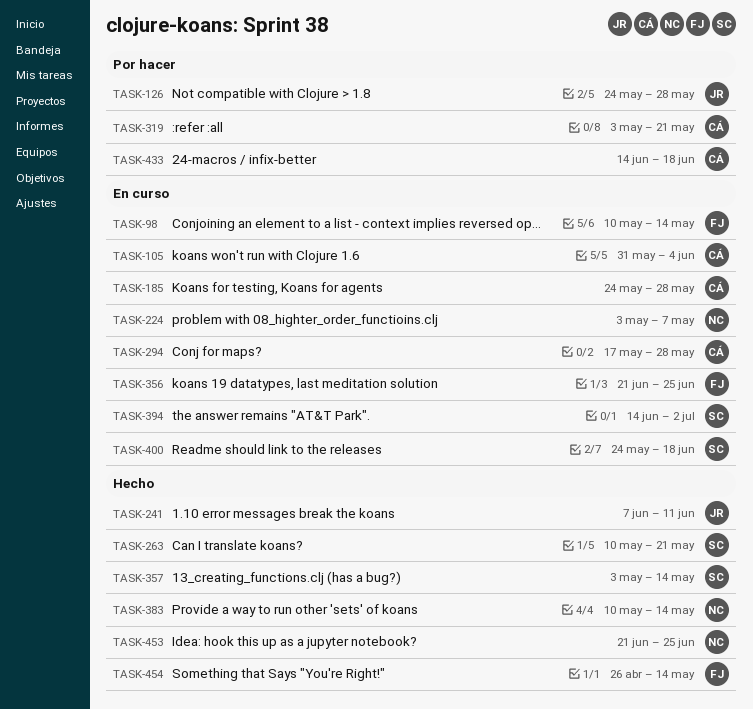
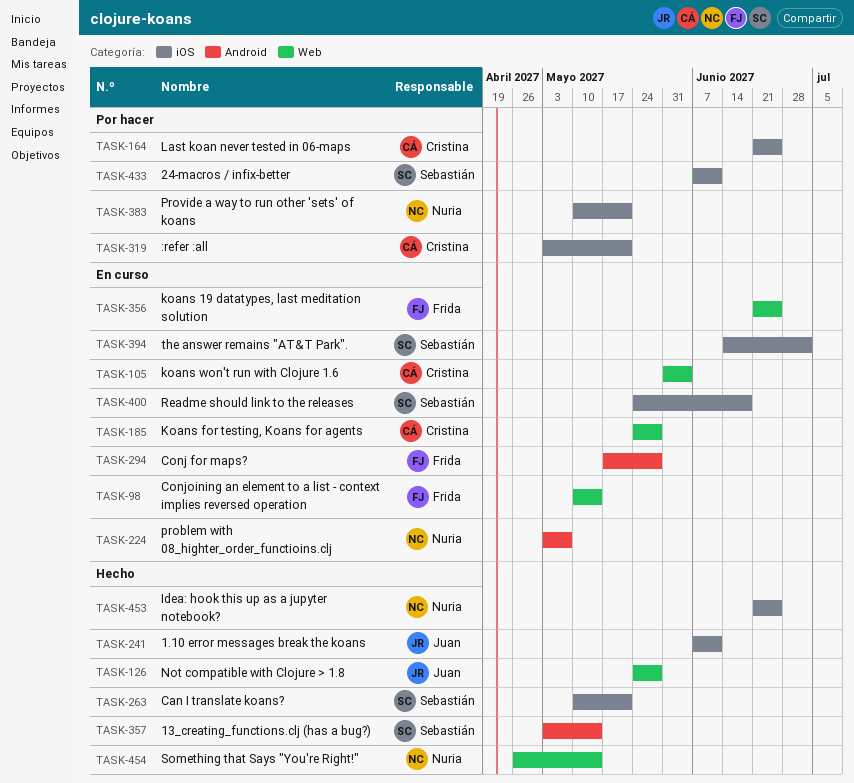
TASK-126, status: Por hacer -> Hecho
TASK-164: none -> present
TASK-294, owner: Cristina -> Frida
TASK-383, status: Hecho -> Por hacer
TASK-383, due: May 14 -> May 21
TASK-433, owner: Cristina -> Sebastián
TASK-433, start: Jun 14 -> Jun 7
TASK-433, due: Jun 18 -> Jun 11
TASK-454, owner: Frida -> Nuria

